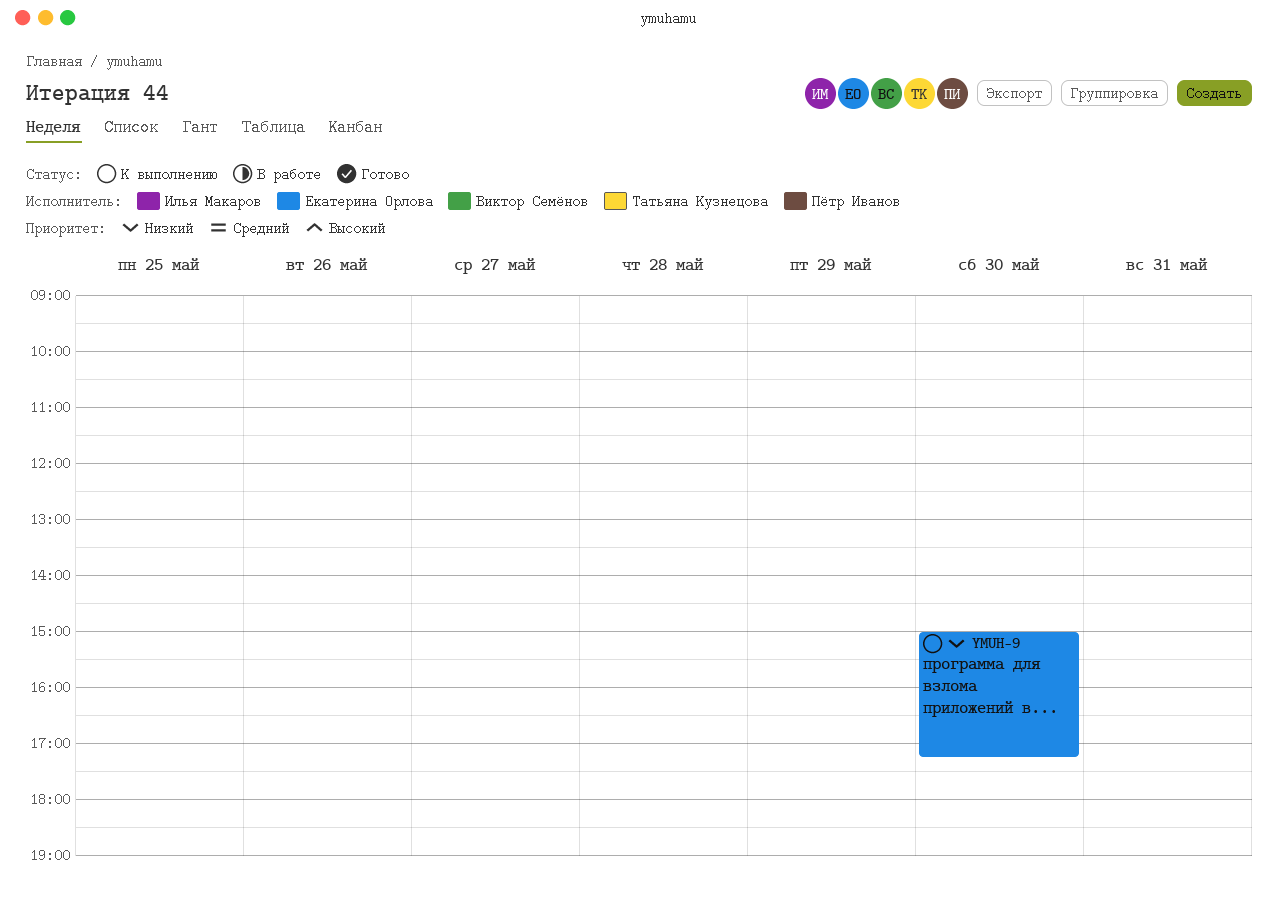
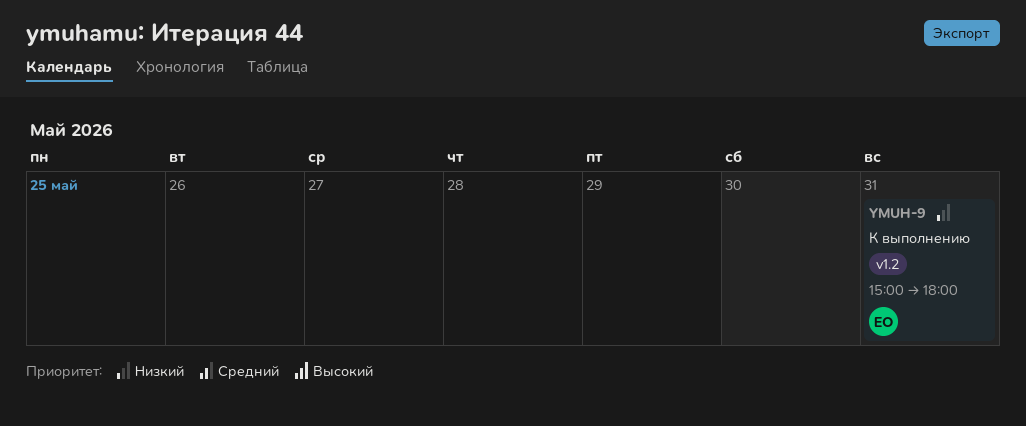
YMUH-9, day: May 30 -> May 31
YMUH-9, ends: 17:15 -> 18:00

